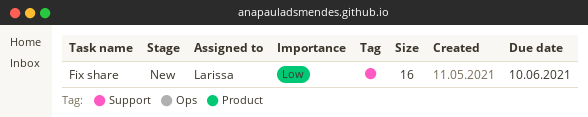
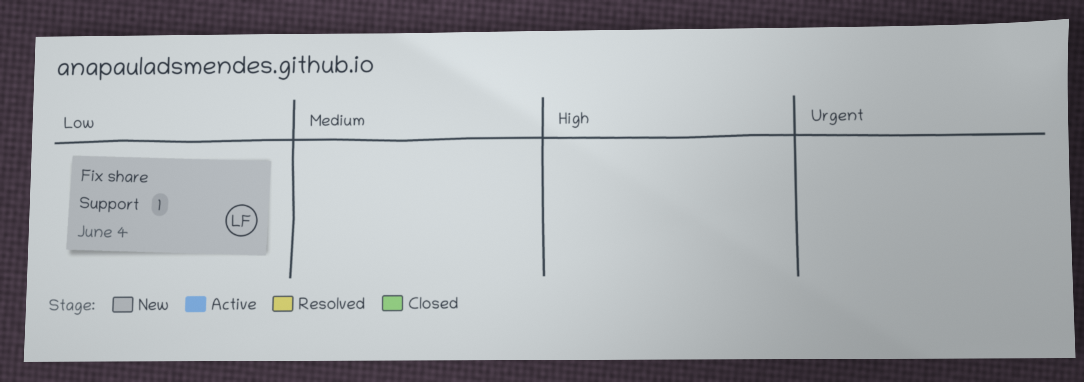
Fix share, estimate: 16 -> 1
Fix share, due: Jun 10 -> Jun 4

